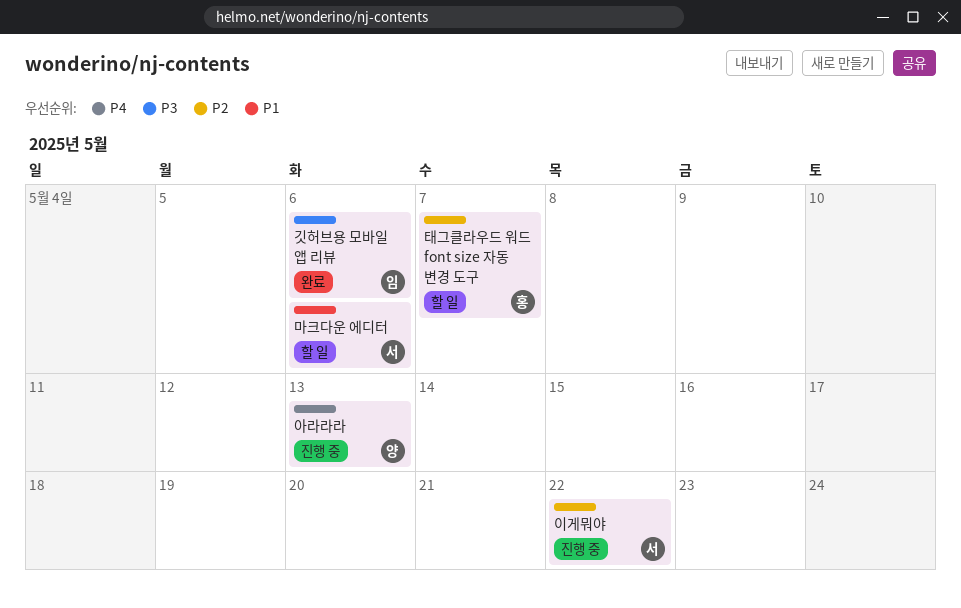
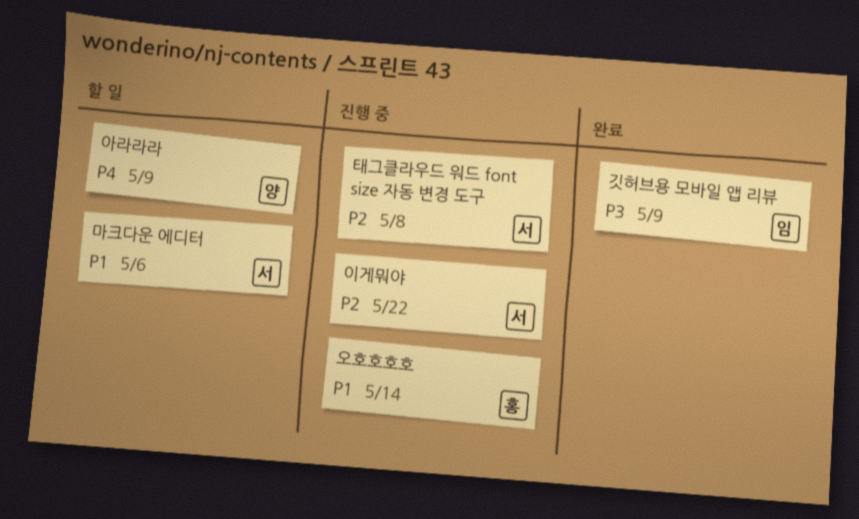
깃허브용 모바일 앱 리뷰, due: May 6 -> May 9
아라라라, status: 진행 중 -> 할 일
아라라라, due: May 13 -> May 9
오호호호호: none -> present
태그클라우드 워드 font size 자동 변경 도구, status: 할 일 -> 진행 중
태그클라우드 워드 font size 자동 변경 도구, owner: 홍 -> 서
태그클라우드 워드 font size 자동 변경 도구, due: May 7 -> May 8

